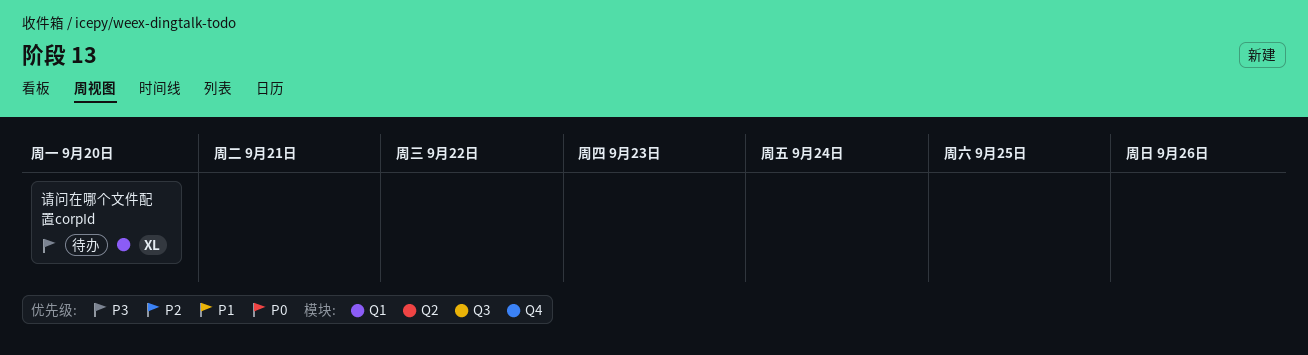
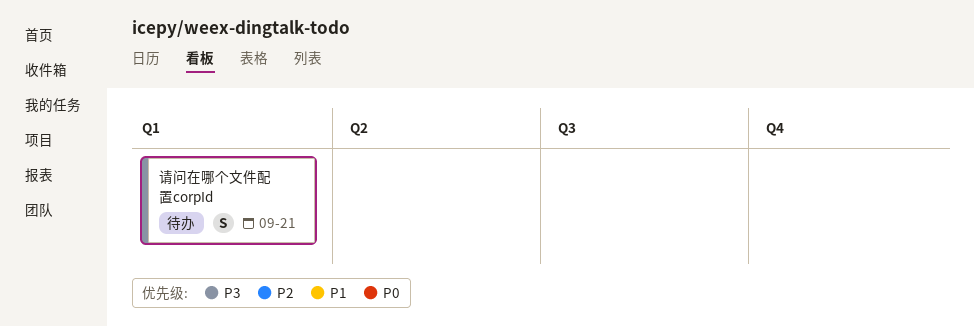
请问在哪个文件配置corpId, estimate: XL -> S
请问在哪个文件配置corpId, due: Sep 20 -> Sep 21

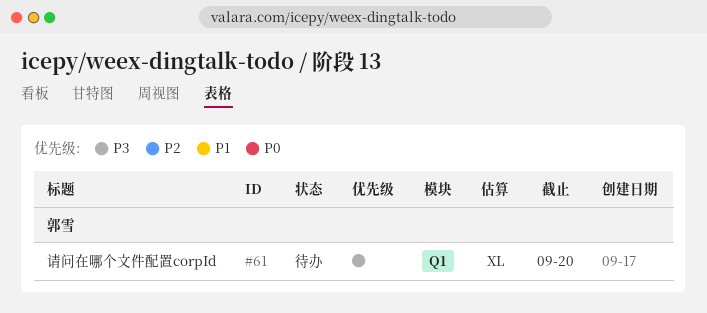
请问在哪个文件配置corpId, estimate: S -> XL
请问在哪个文件配置corpId, due: Sep 21 -> Sep 20

